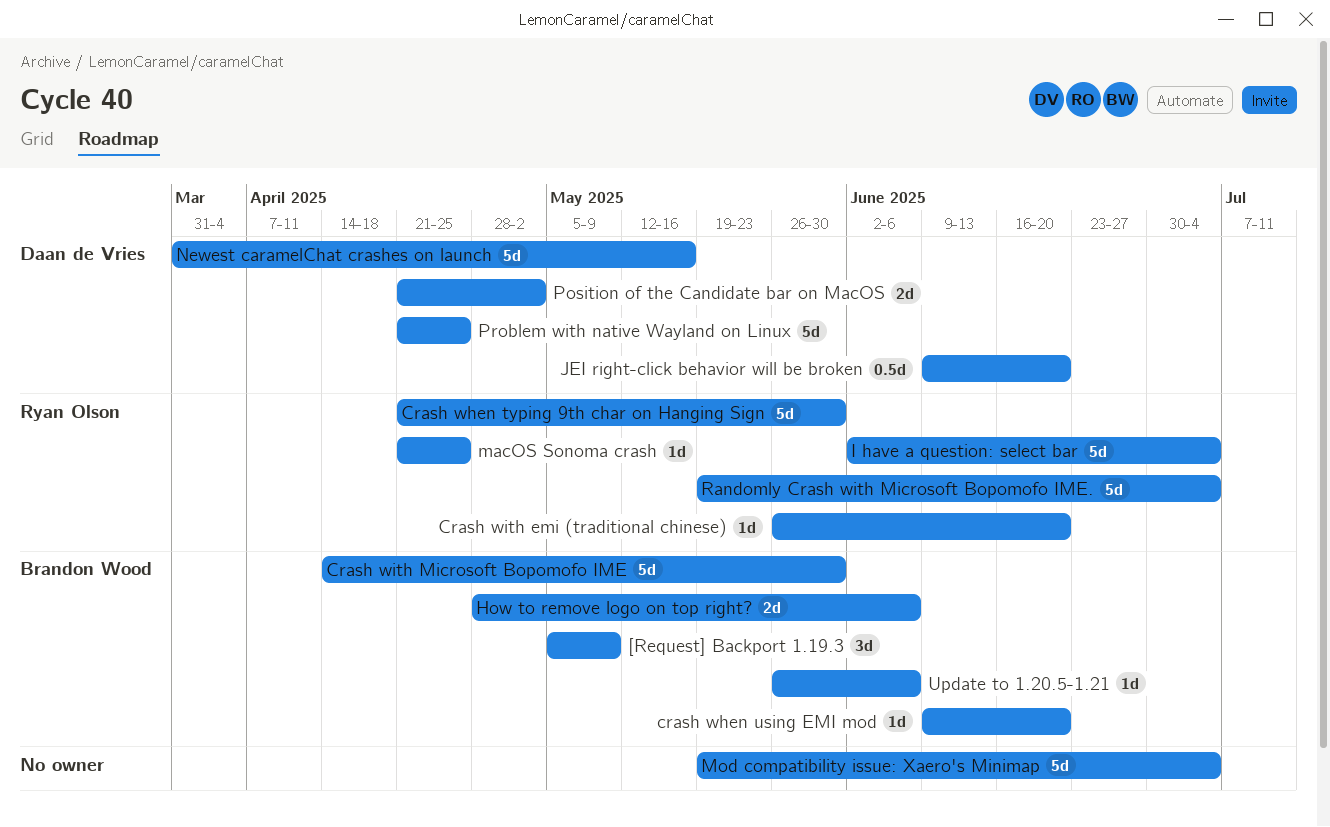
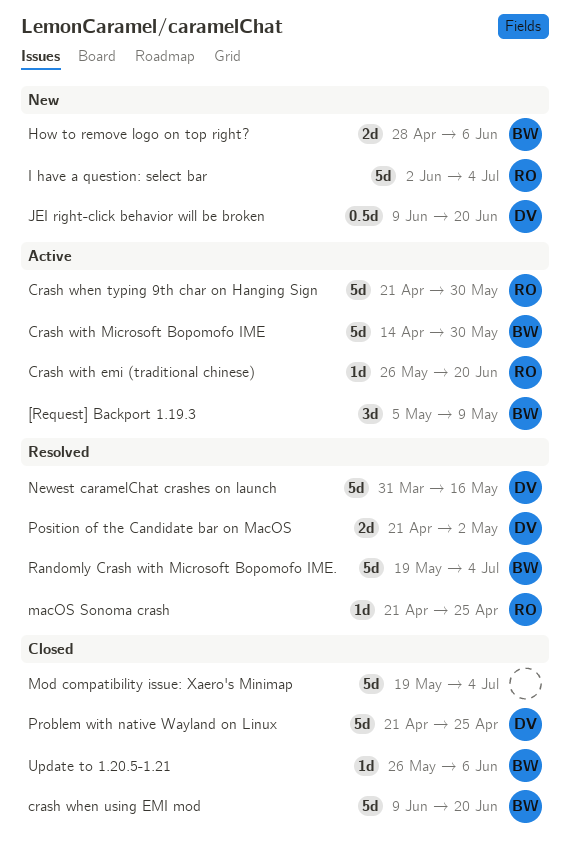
crash when using EMI mod, estimate: 1d -> 5d
Randomly Crash with Microsoft Bopomofo IME., owner: Ryan Olson -> Brandon Wood

